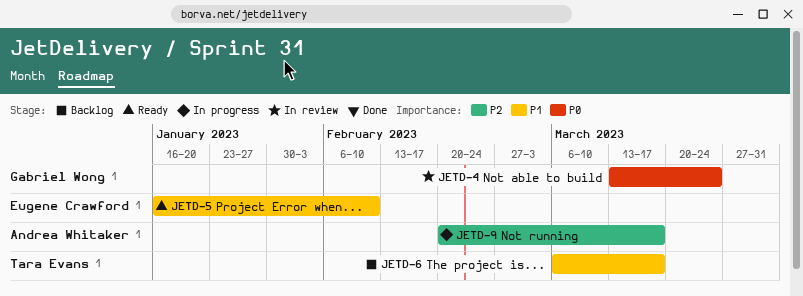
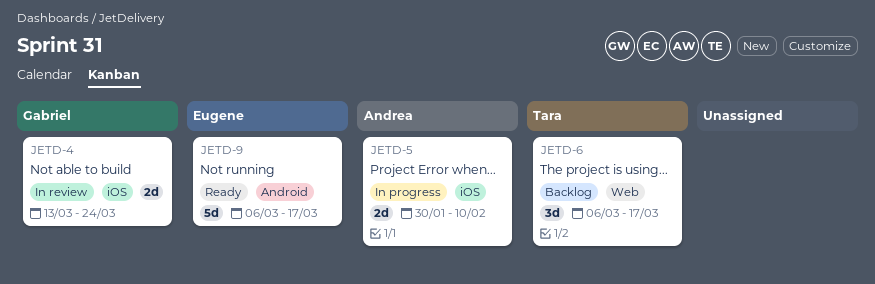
JETD-5, status: Ready -> In progress
JETD-5, owner: Eugene Crawford -> Andrea Whitaker
JETD-5, start: Jan 16 -> Jan 30
JETD-9, status: In progress -> Ready
JETD-9, owner: Andrea Whitaker -> Eugene Crawford
JETD-9, start: Feb 20 -> Mar 6

